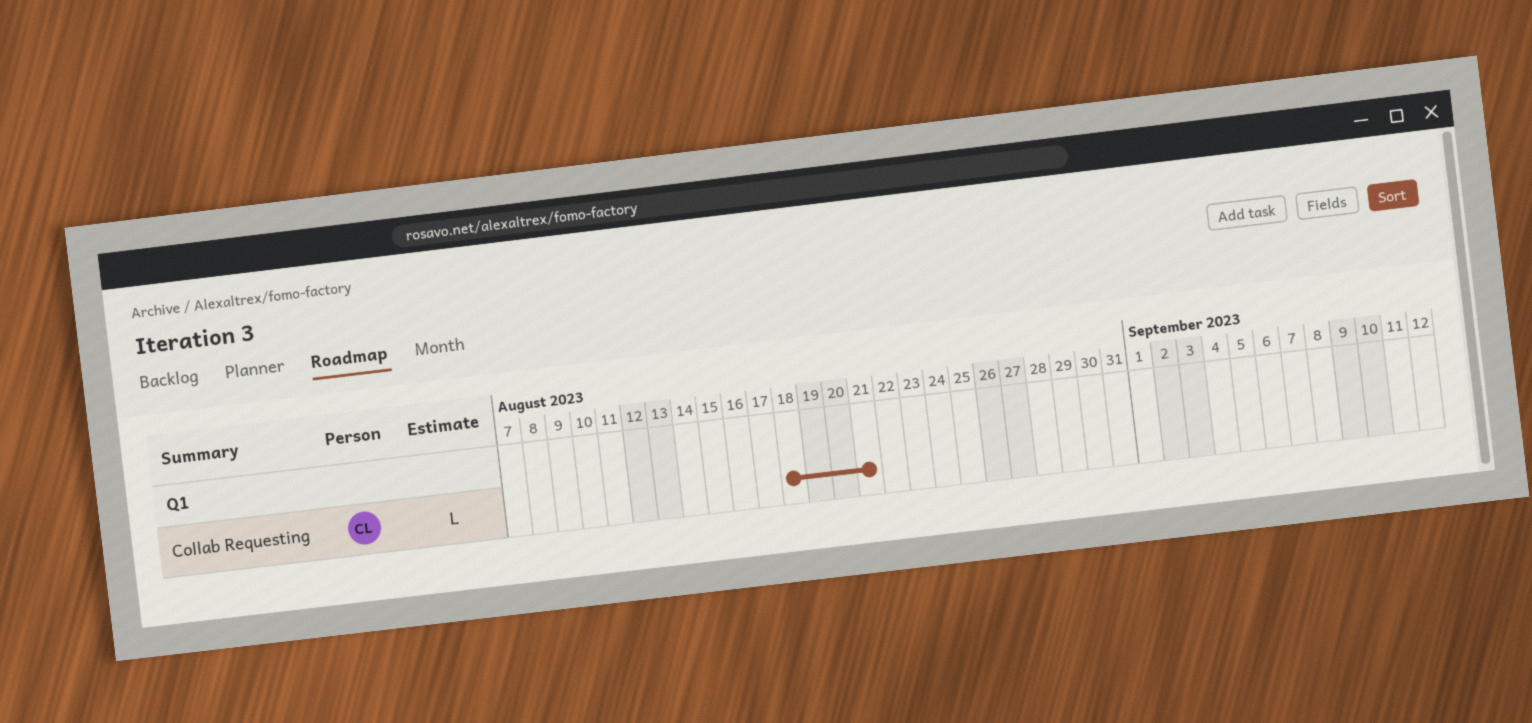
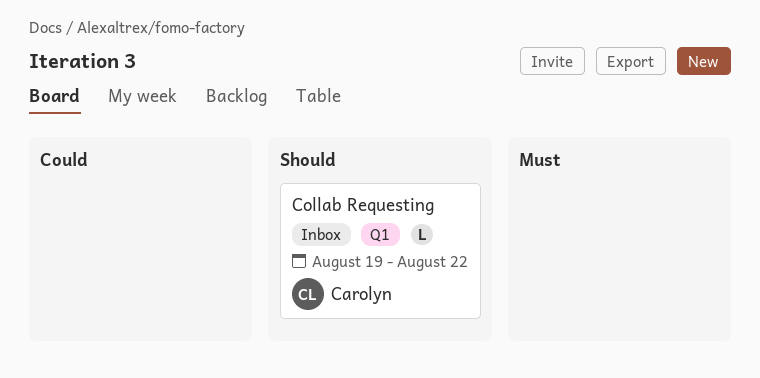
Collab Requesting, start: Aug 18 -> Aug 19
Collab Requesting, due: Aug 21 -> Aug 22

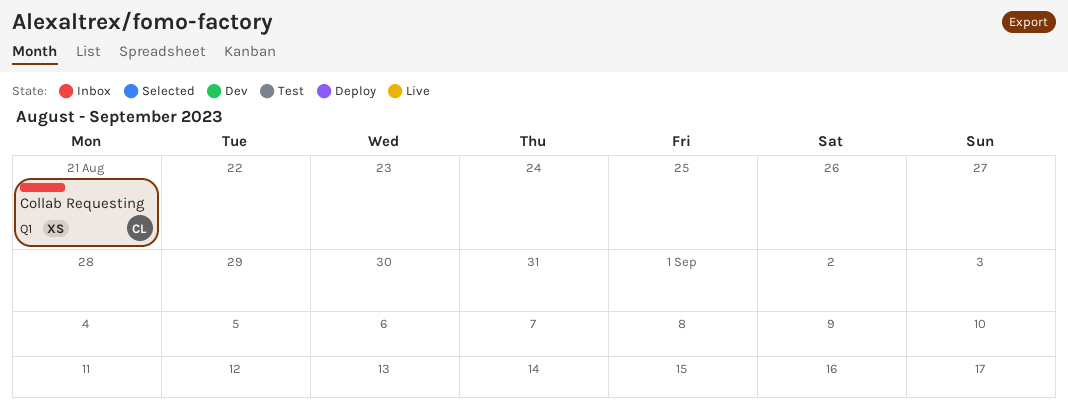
Collab Requesting, estimate: L -> XS
Collab Requesting, due: Aug 22 -> Aug 21

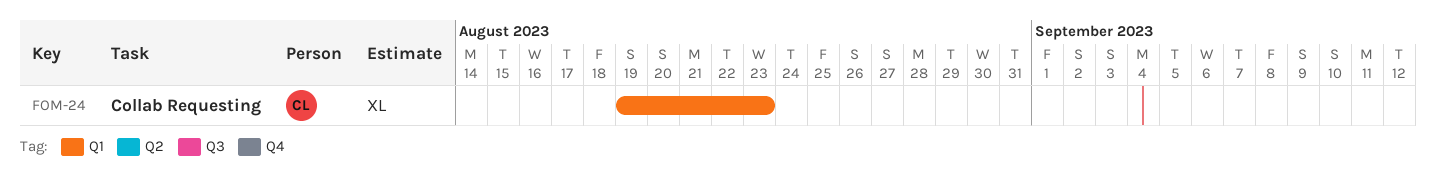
Collab Requesting, estimate: XS -> XL
Collab Requesting, due: Aug 21 -> Aug 23

